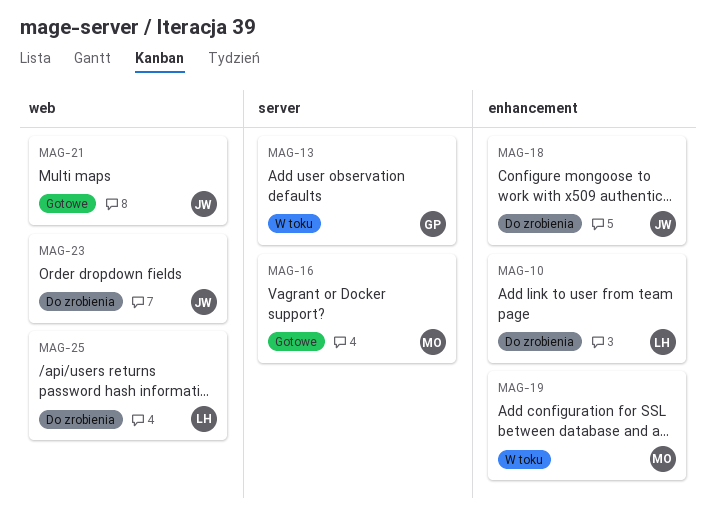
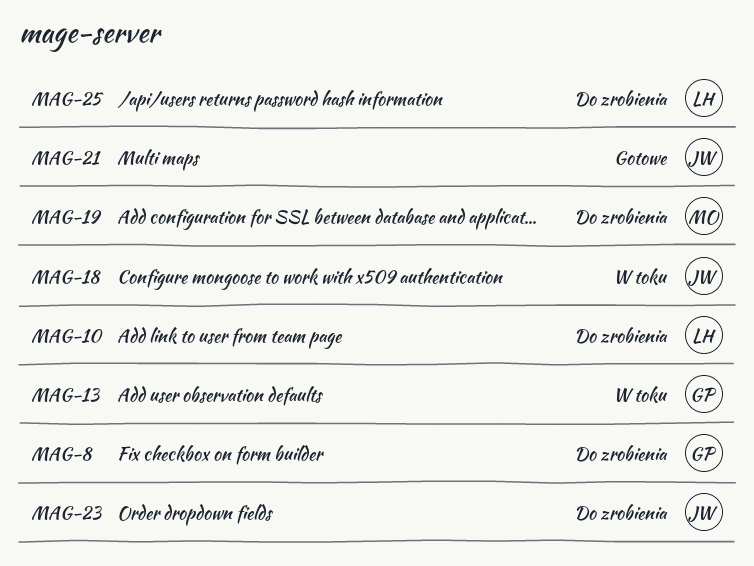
MAG-8: none -> present
MAG-16: present -> none
MAG-18, status: Do zrobienia -> W toku
MAG-19, status: W toku -> Do zrobienia

